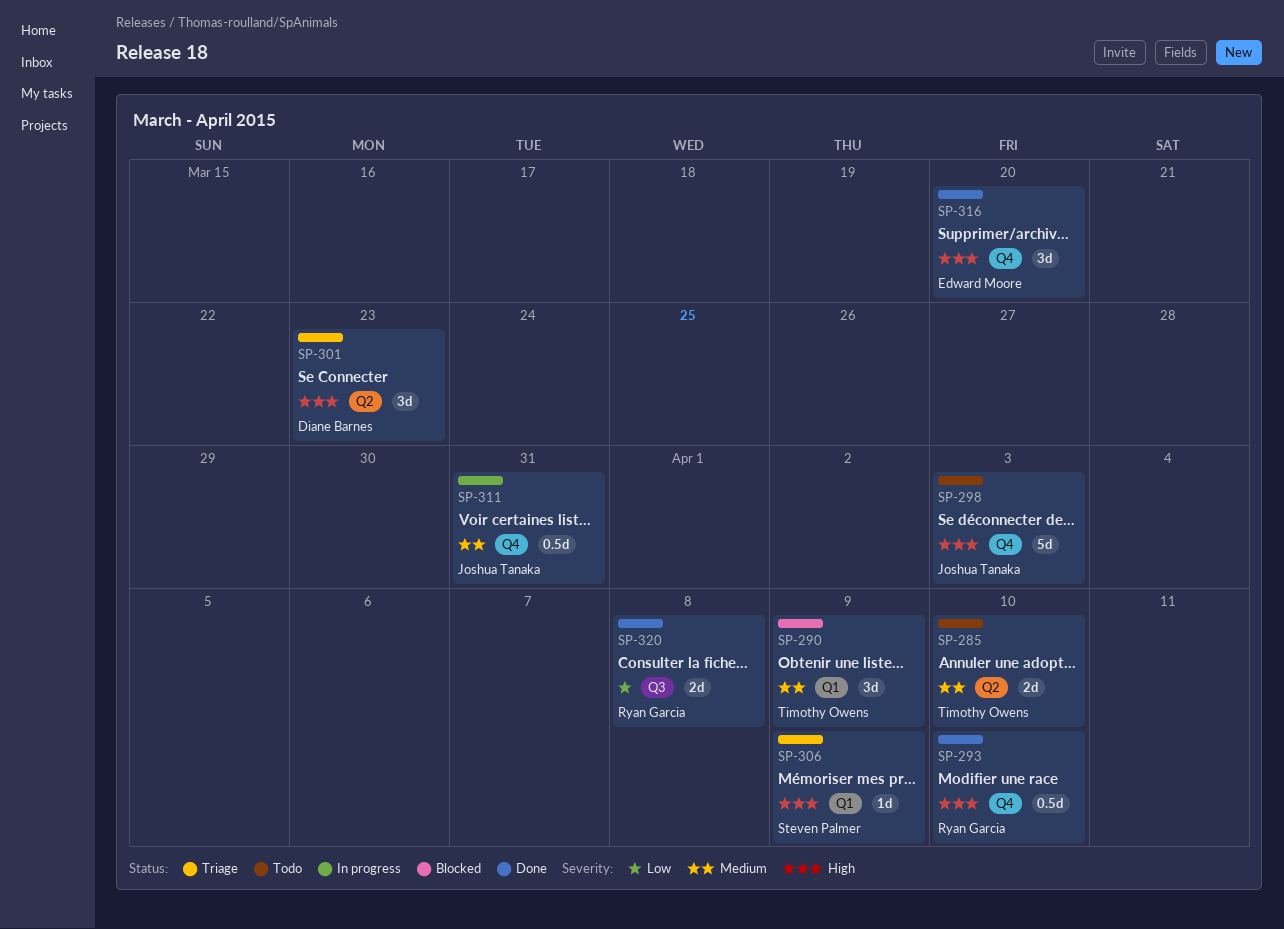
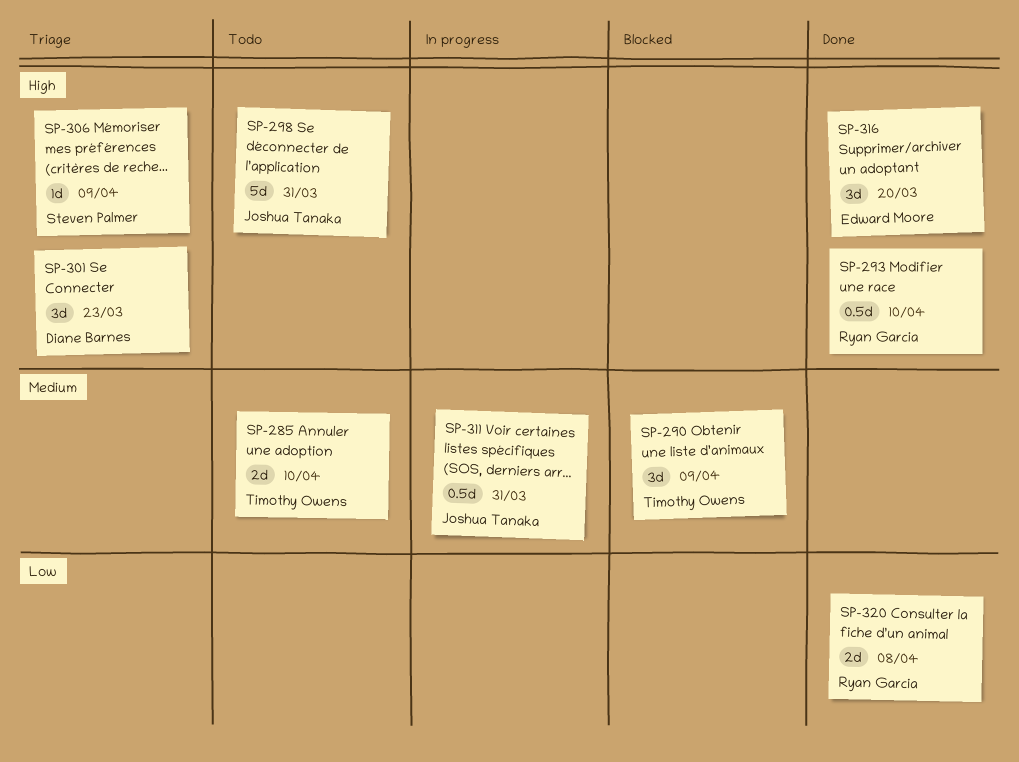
SP-298, due: Apr 3 -> Mar 31

